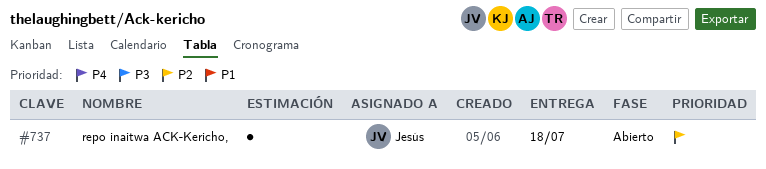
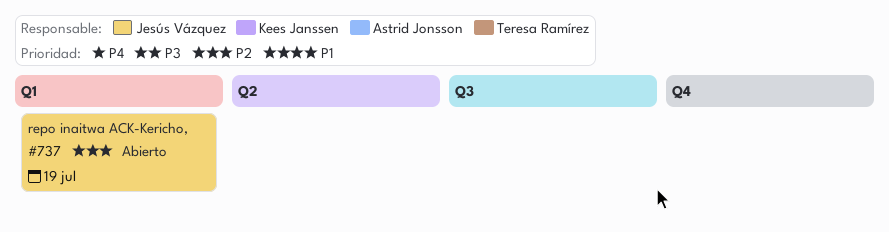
#737, due: Jul 18 -> Jul 19

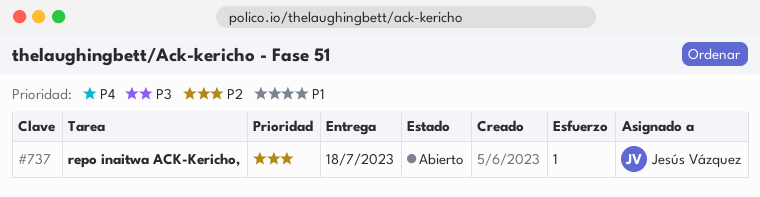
#737, due: Jul 19 -> Jul 18

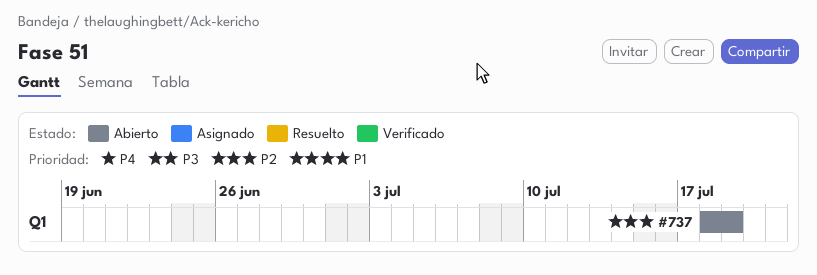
#737, due: Jul 18 -> Jul 19

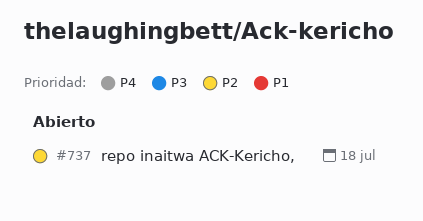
#737, due: Jul 19 -> Jul 18

